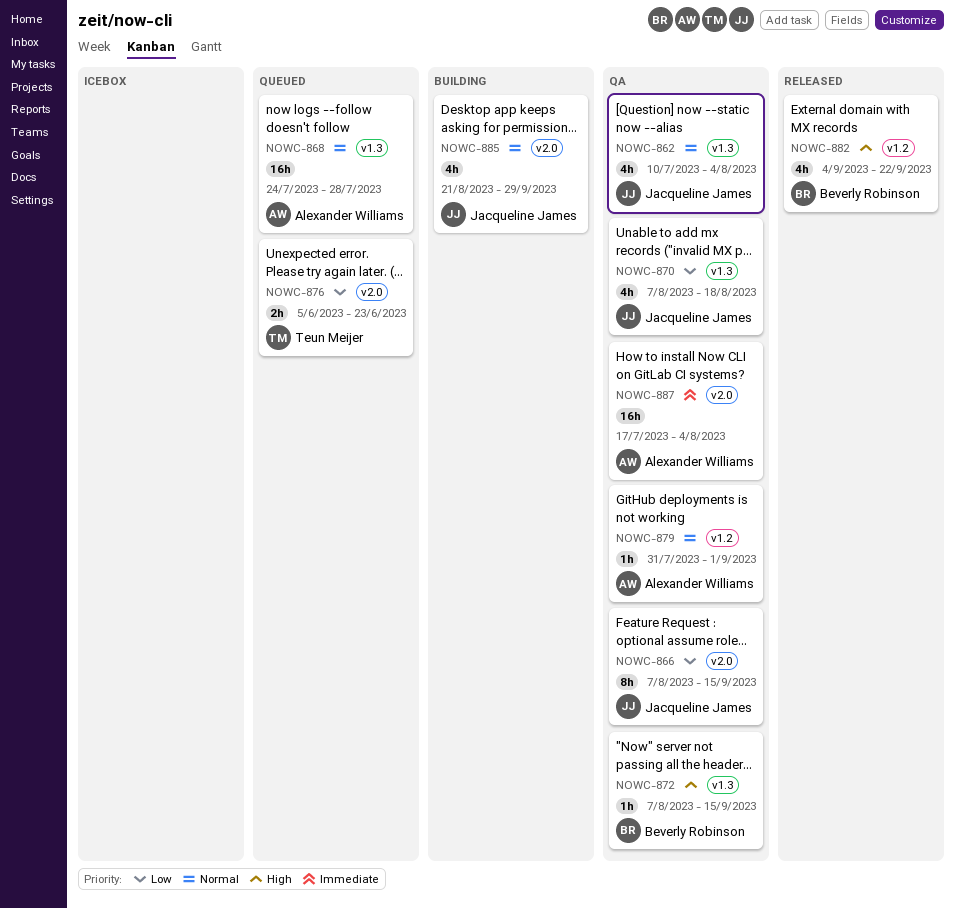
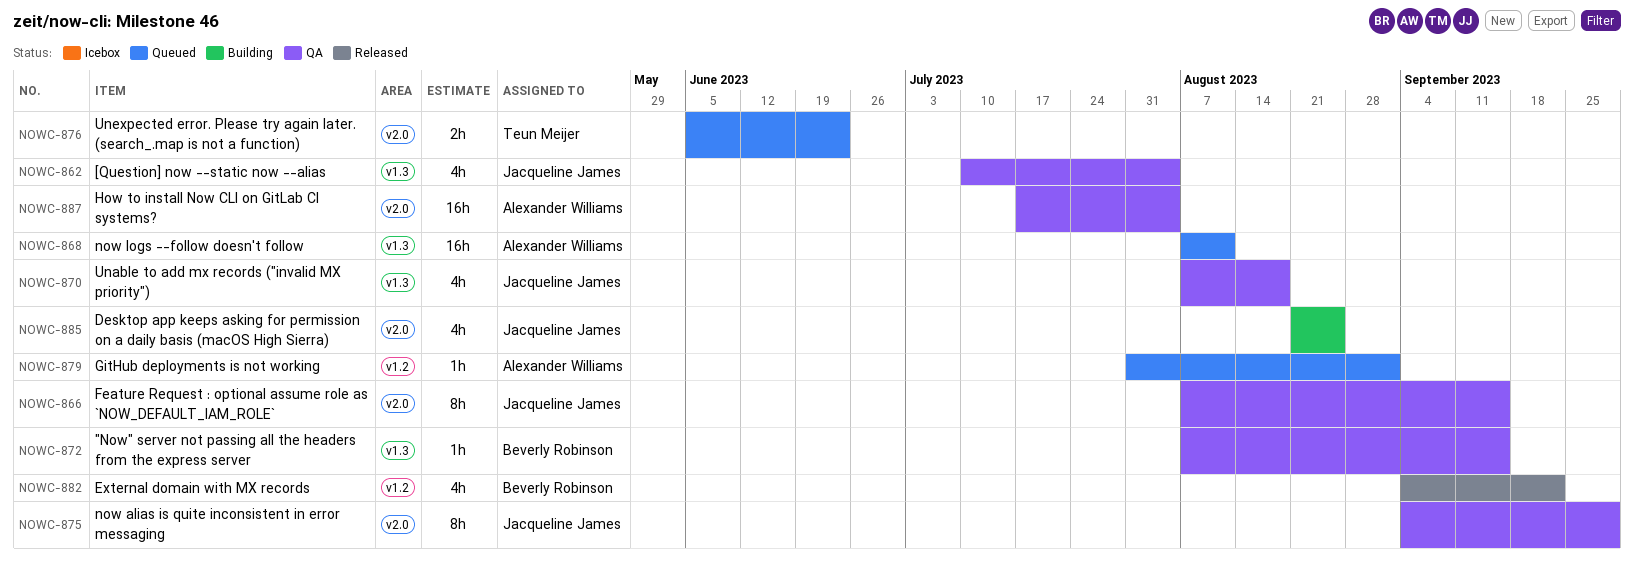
NOWC-868, start: Jul 24 -> Aug 7
NOWC-868, due: Jul 28 -> Aug 11
NOWC-875: none -> present
NOWC-879, status: QA -> Queued
NOWC-885, due: Sep 29 -> Aug 25

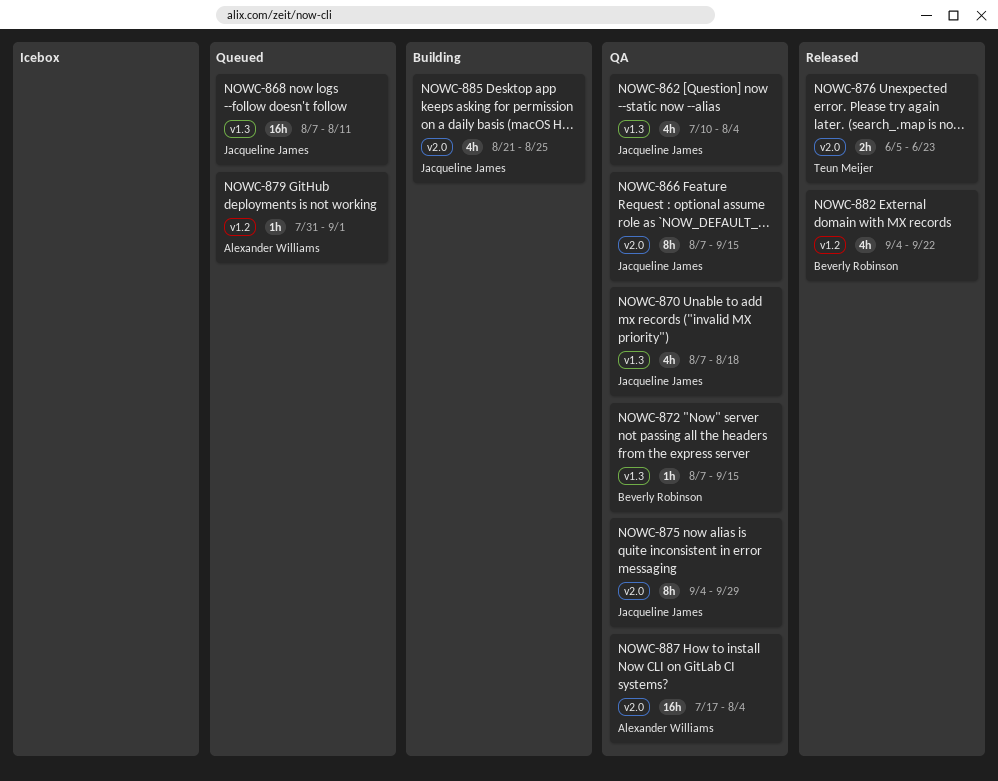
NOWC-868, owner: Alexander Williams -> Jacqueline James
NOWC-876, status: Queued -> Released

